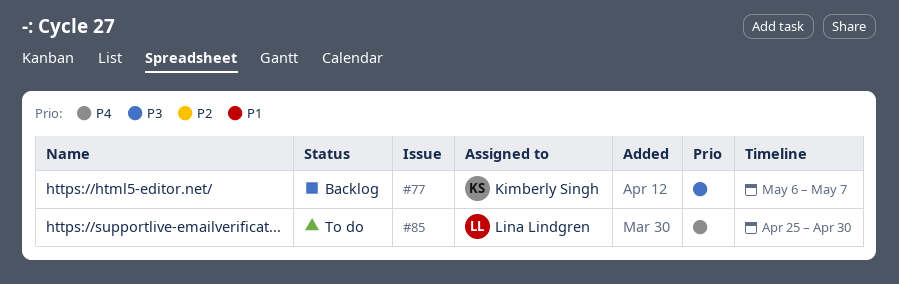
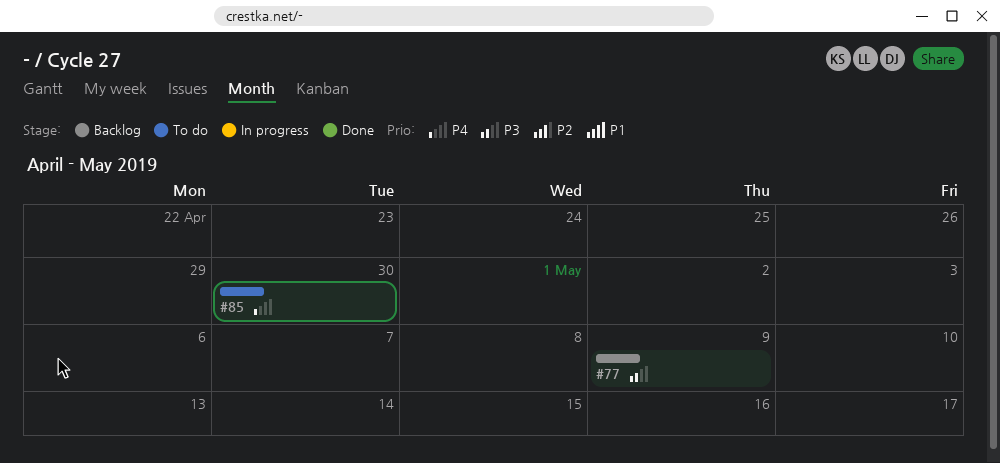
#77, due: May 7 -> May 9

